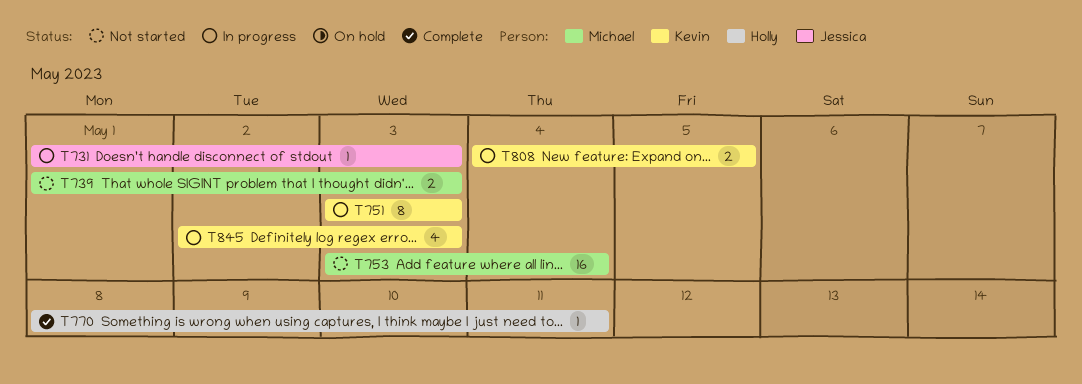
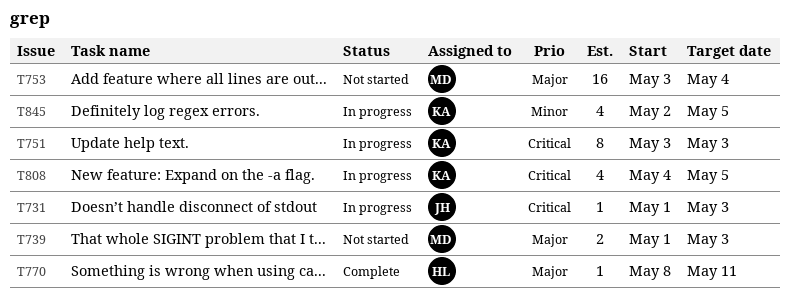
T808, estimate: 2 -> 4
T845, due: May 3 -> May 5

